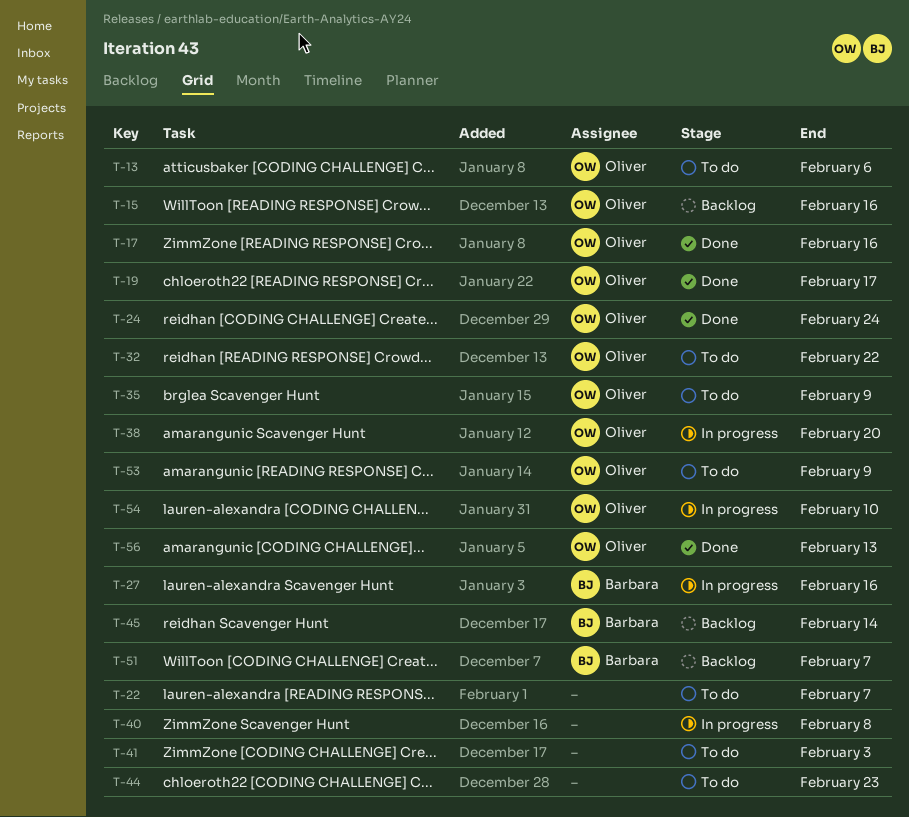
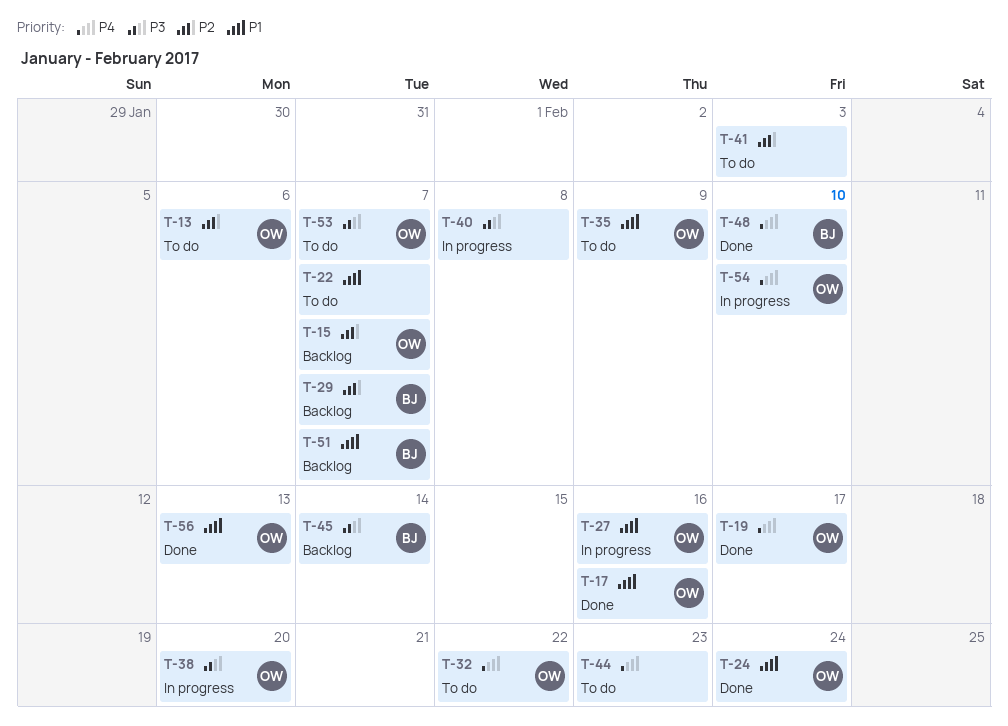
T-15, due: Feb 16 -> Feb 7
T-27, owner: Barbara -> Oliver
T-29: none -> present
T-48: none -> present
T-53, due: Feb 9 -> Feb 7

